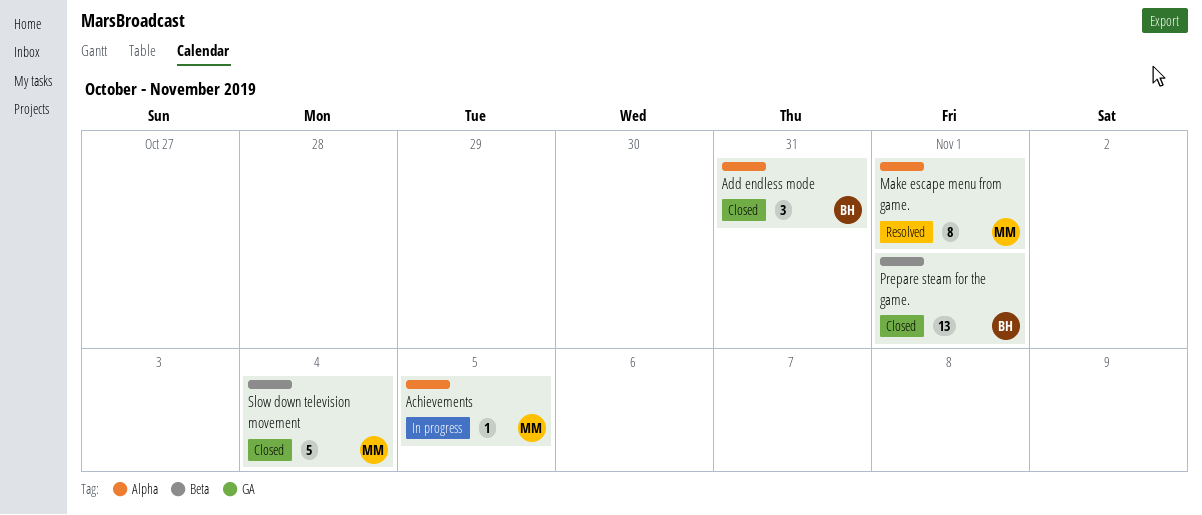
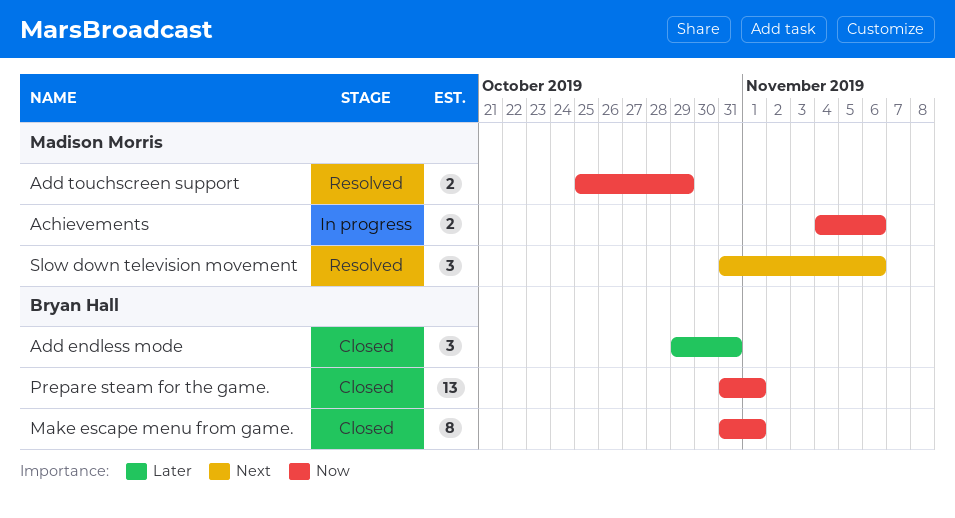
Achievements, estimate: 1 -> 2
Achievements, due: Nov 5 -> Nov 6
Add touchscreen support: none -> present
Make escape menu from game., status: Resolved -> Closed
Make escape menu from game., owner: Madison Morris -> Bryan Hall
Slow down television movement, status: Closed -> Resolved
Slow down television movement, estimate: 5 -> 3
Slow down television movement, due: Nov 4 -> Nov 6

